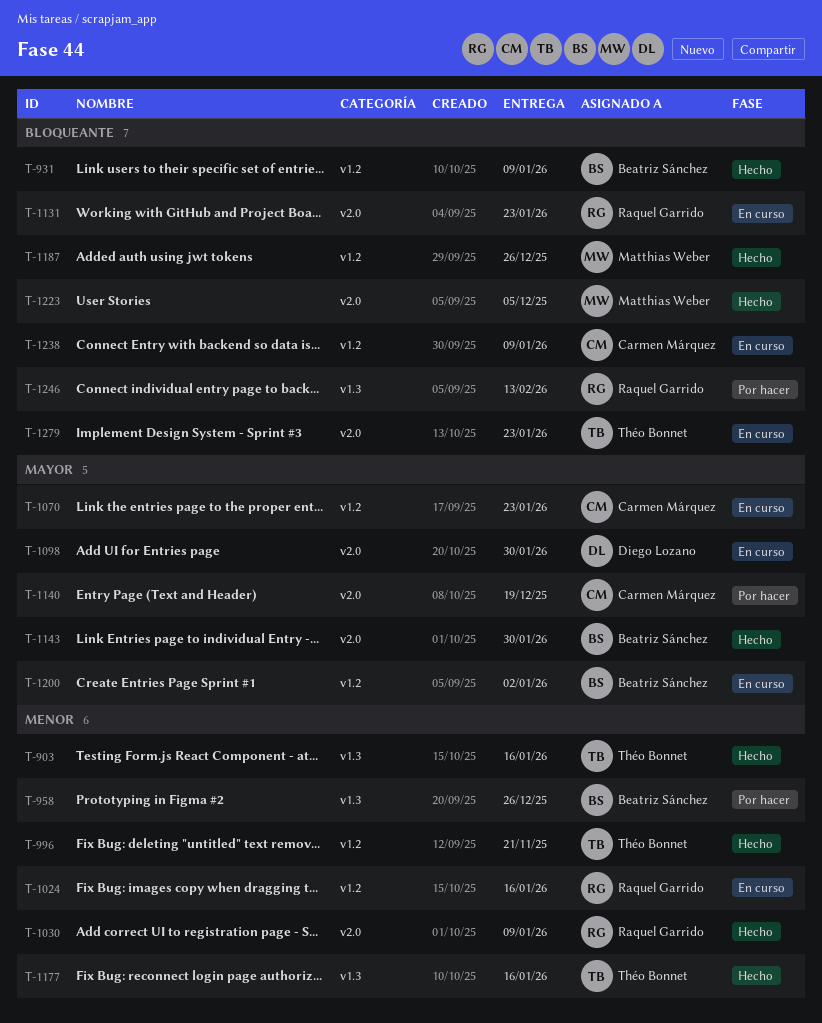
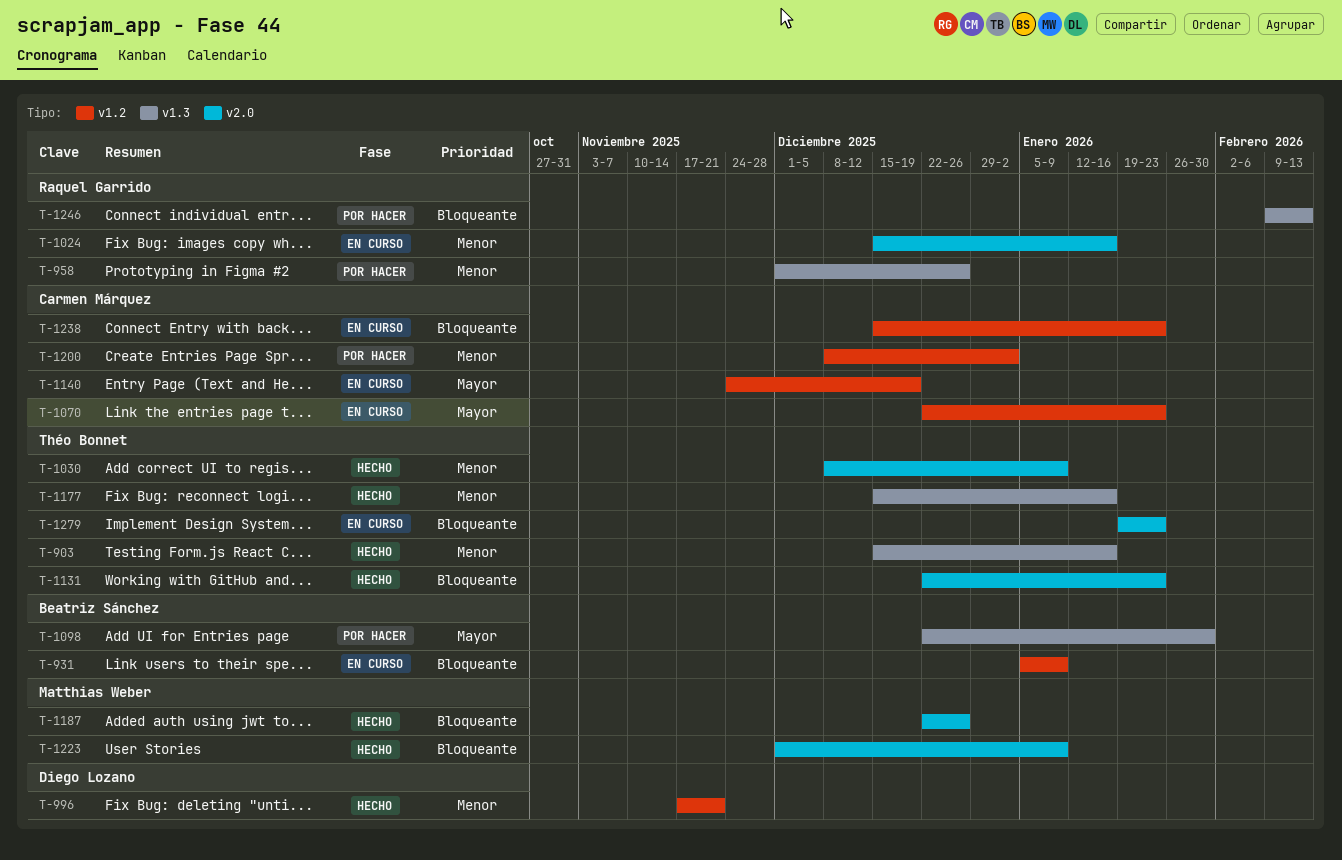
T-931, status: Hecho -> En curso
T-958, owner: Beatriz Sánchez -> Raquel Garrido
T-996, owner: Théo Bonnet -> Diego Lozano
T-1024, label: v1.2 -> v2.0
T-1030, owner: Raquel Garrido -> Théo Bonnet
T-1098, status: En curso -> Por hacer
T-1098, owner: Diego Lozano -> Beatriz Sánchez
T-1098, label: v2.0 -> v1.3
T-1131, status: En curso -> Hecho
T-1131, owner: Raquel Garrido -> Théo Bonnet
T-1140, status: Por hacer -> En curso
T-1140, label: v2.0 -> v1.2
T-1143: present -> none
T-1187, label: v1.2 -> v2.0
T-1200, status: En curso -> Por hacer
T-1200, owner: Beatriz Sánchez -> Carmen Márquez
T-1200, priority: Mayor -> Menor
T-1223, due: Dec 5 -> Jan 9
T-1238, due: Jan 9 -> Jan 23

